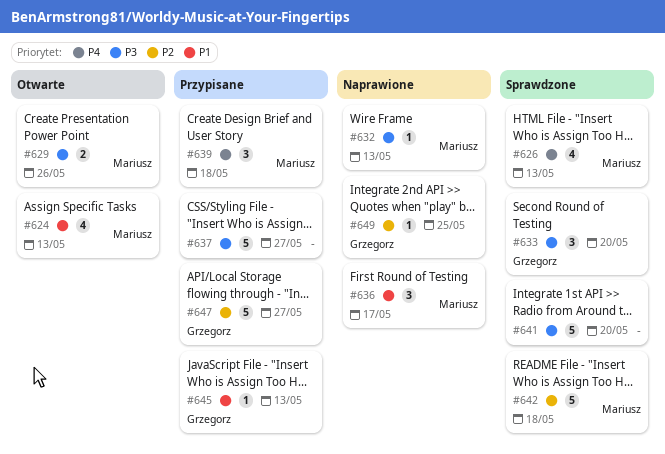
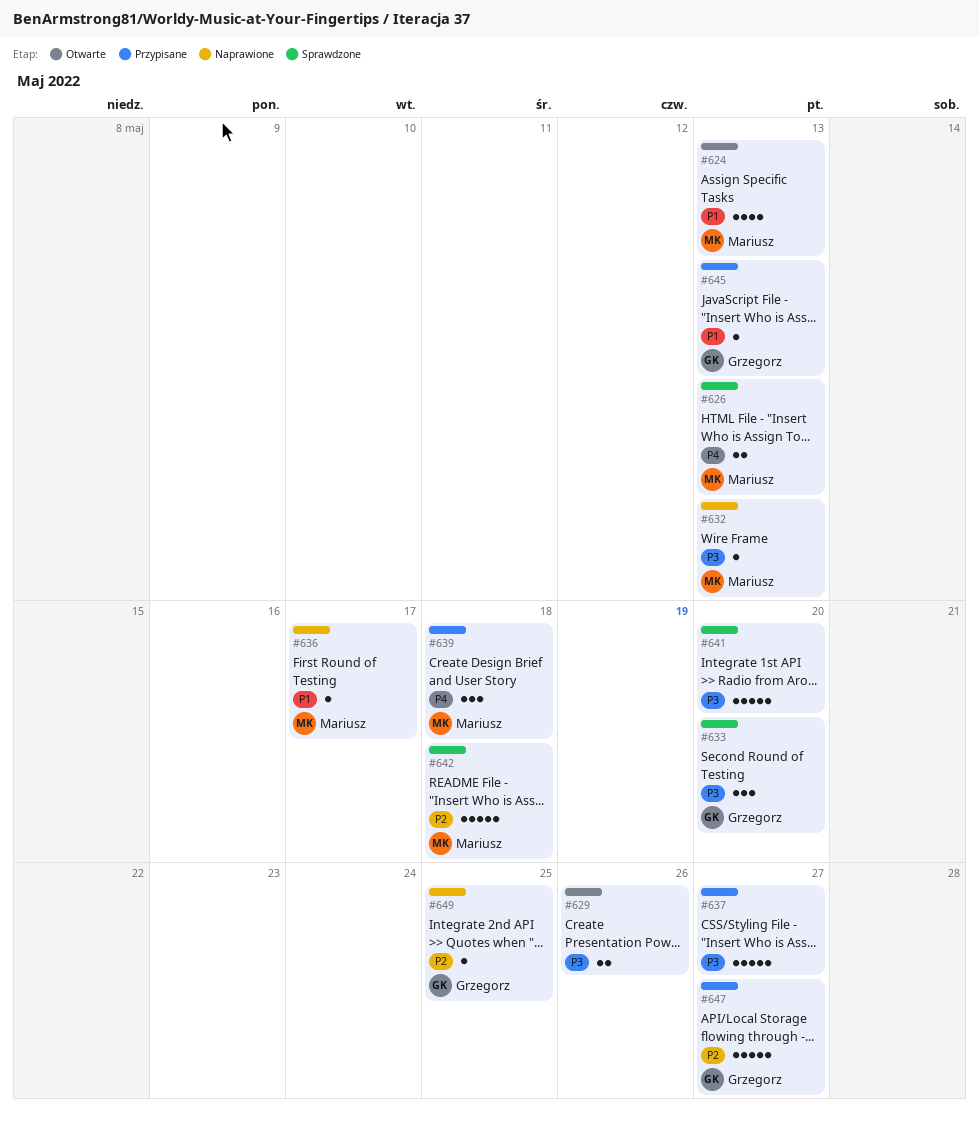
#626, estimate: 4 -> 2
#629, owner: Mariusz -> none
#636, estimate: 3 -> 1

